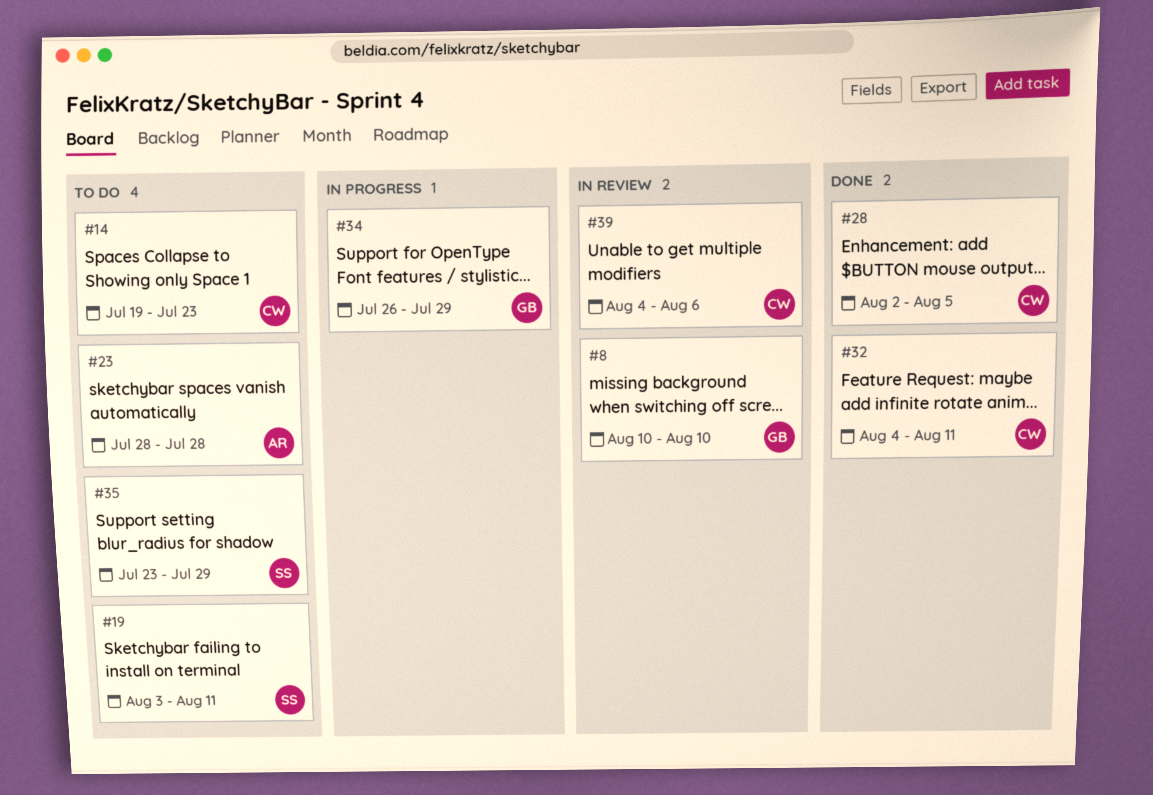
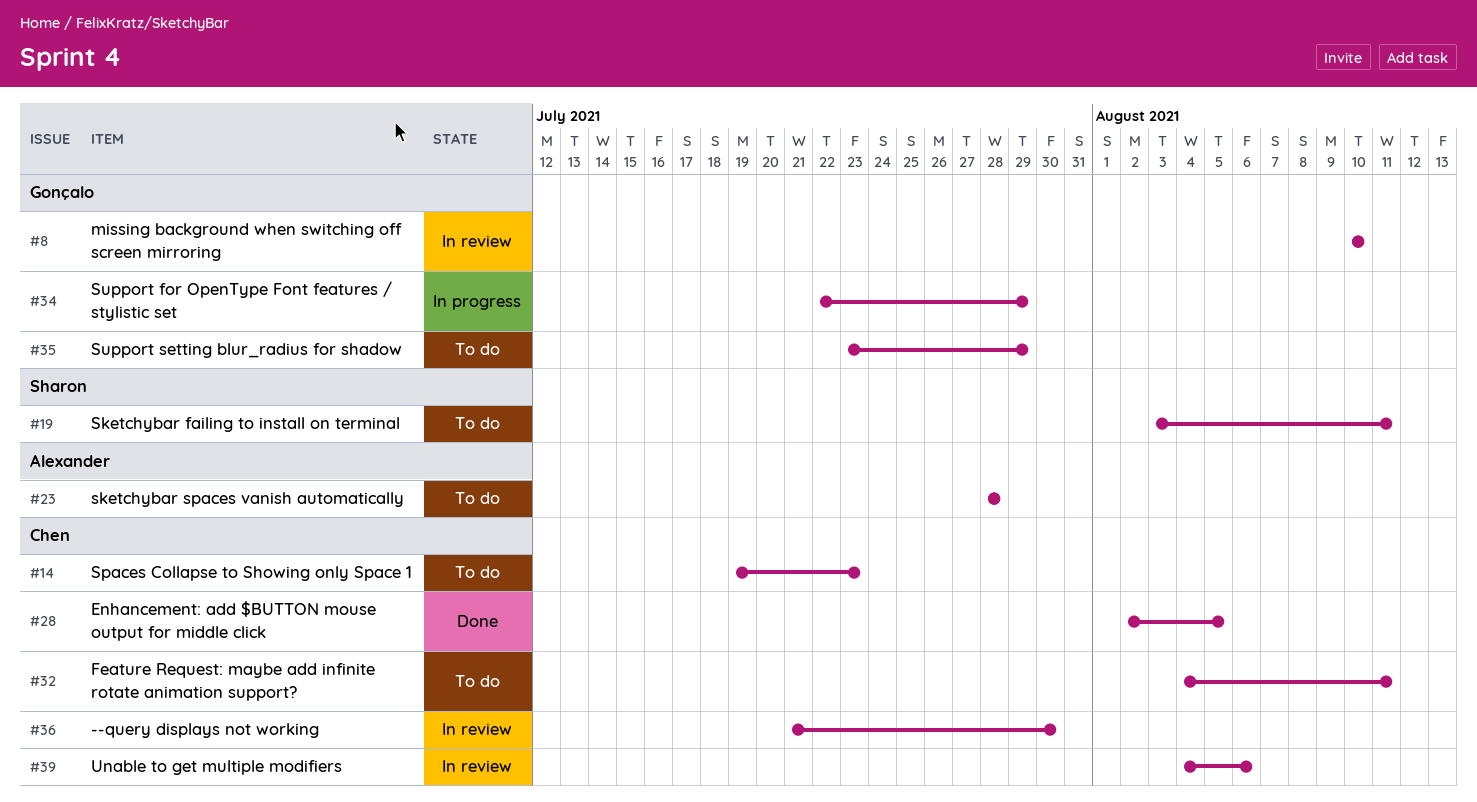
#32, status: Done -> To do
#34, start: Jul 26 -> Jul 22
#35, owner: Sharon -> Gonçalo
#36: none -> present

